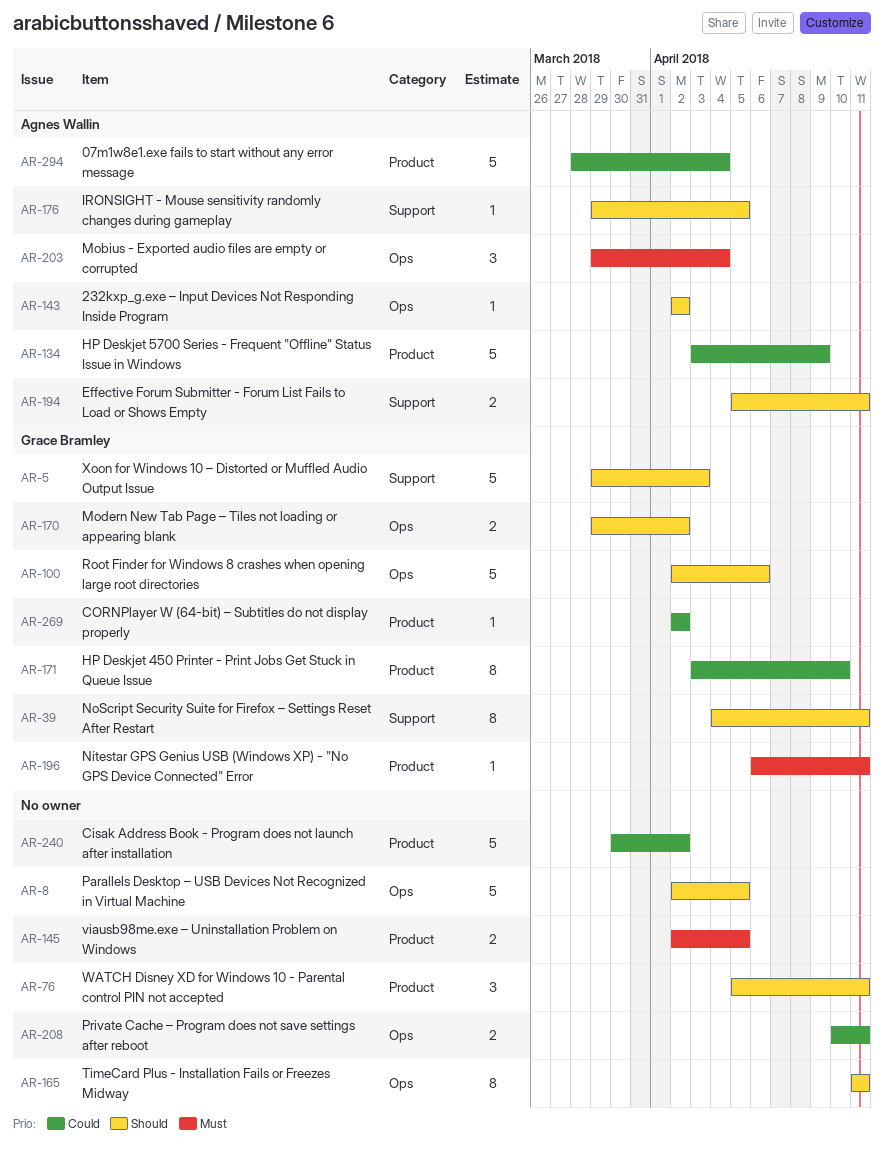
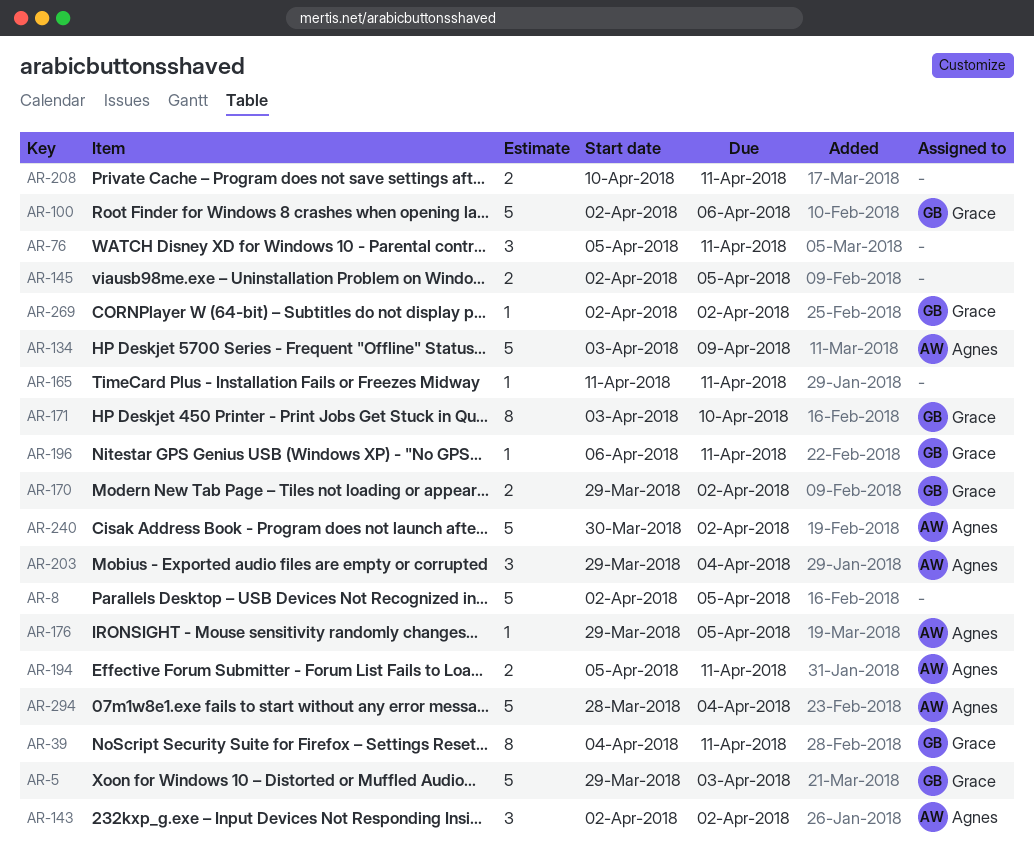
AR-143, estimate: 1 -> 3
AR-165, estimate: 8 -> 1
AR-240, owner: none -> Agnes Wallin

